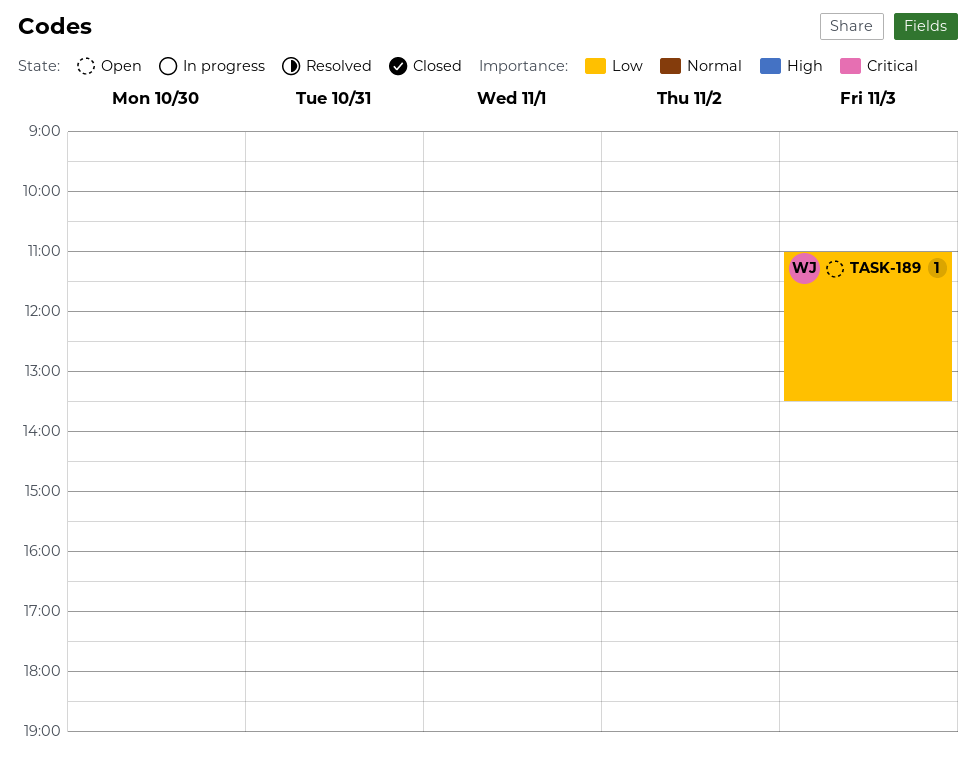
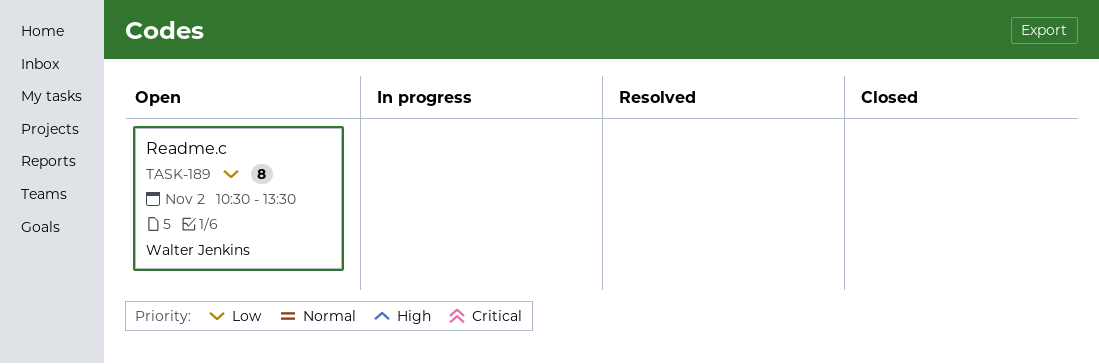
TASK-189, estimate: 1 -> 8
TASK-189, day: Nov 3 -> Nov 2
TASK-189, begins: 11:00 -> 10:30

